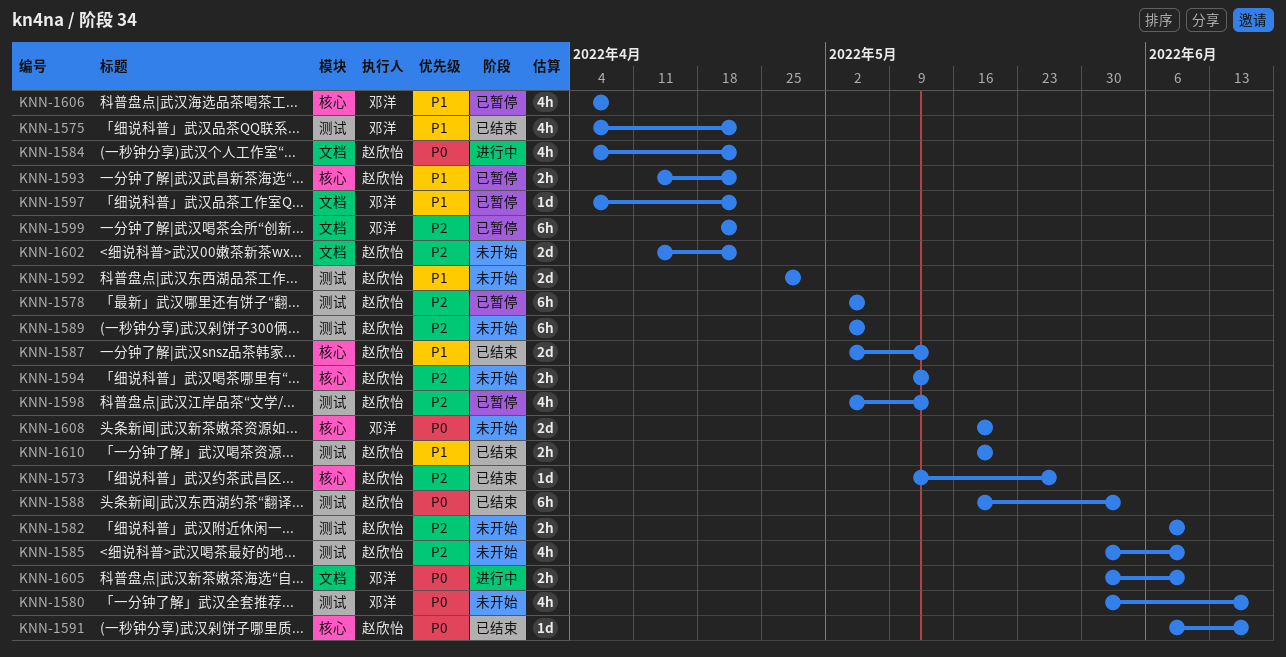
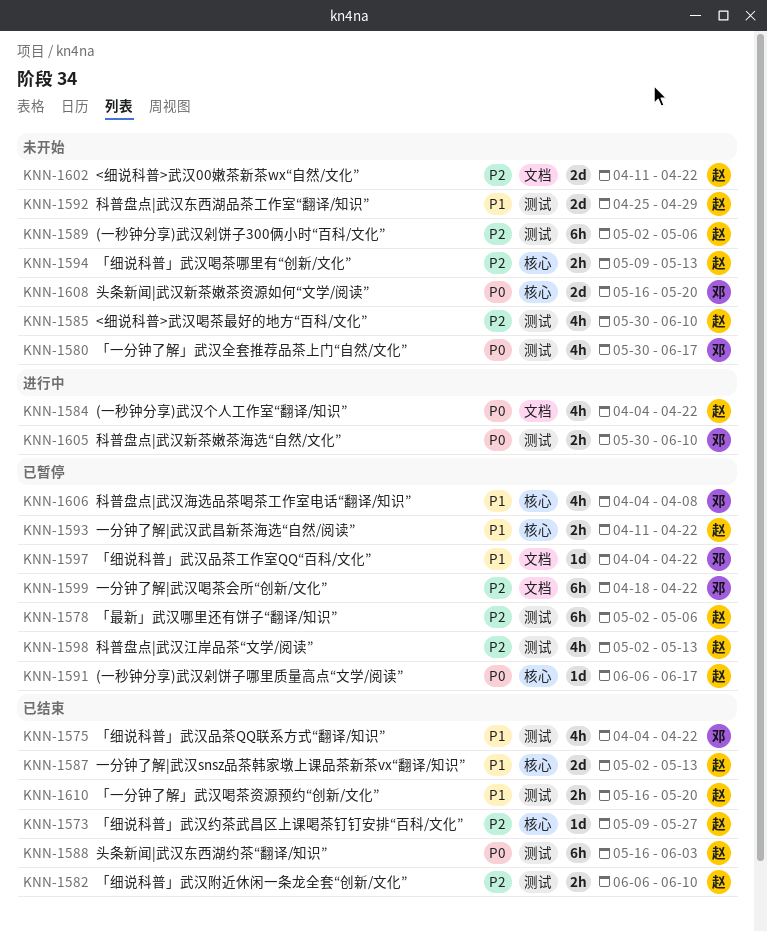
KNN-1582, status: 未开始 -> 已结束
KNN-1591, status: 已结束 -> 已暂停
KNN-1605, label: 文档 -> 测试

